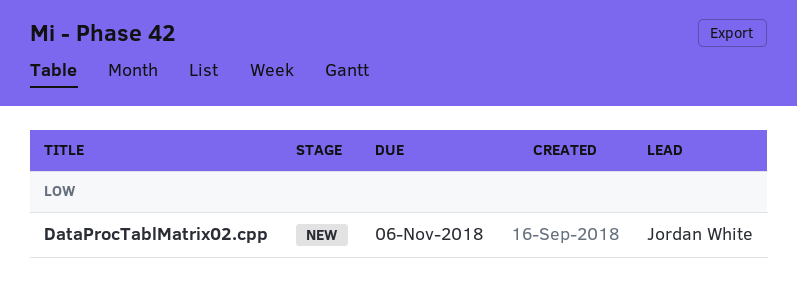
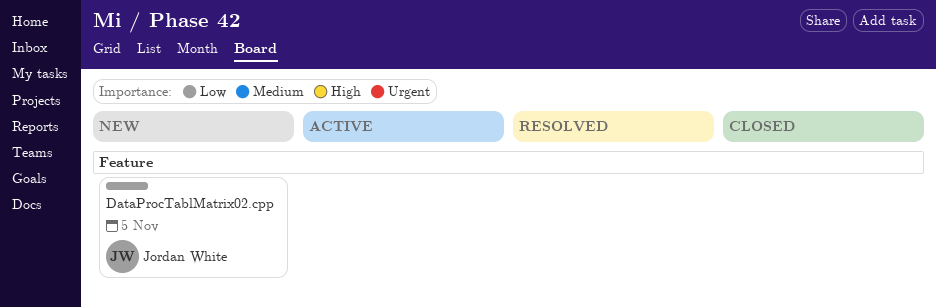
DataProcTablMatrix02.cpp, due: Nov 6 -> Nov 5

